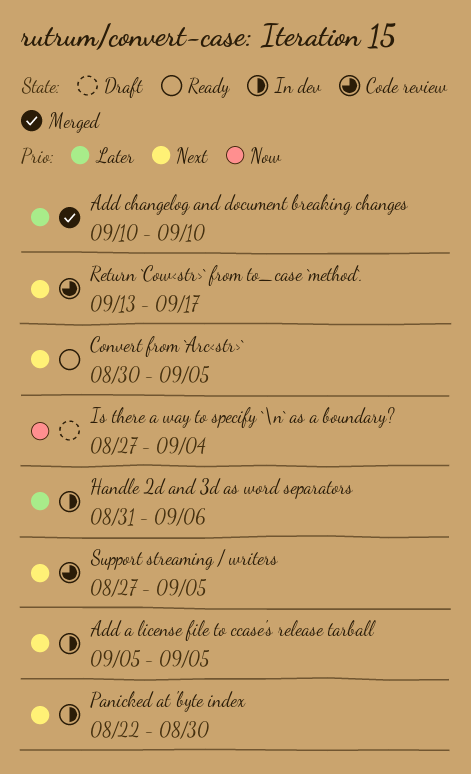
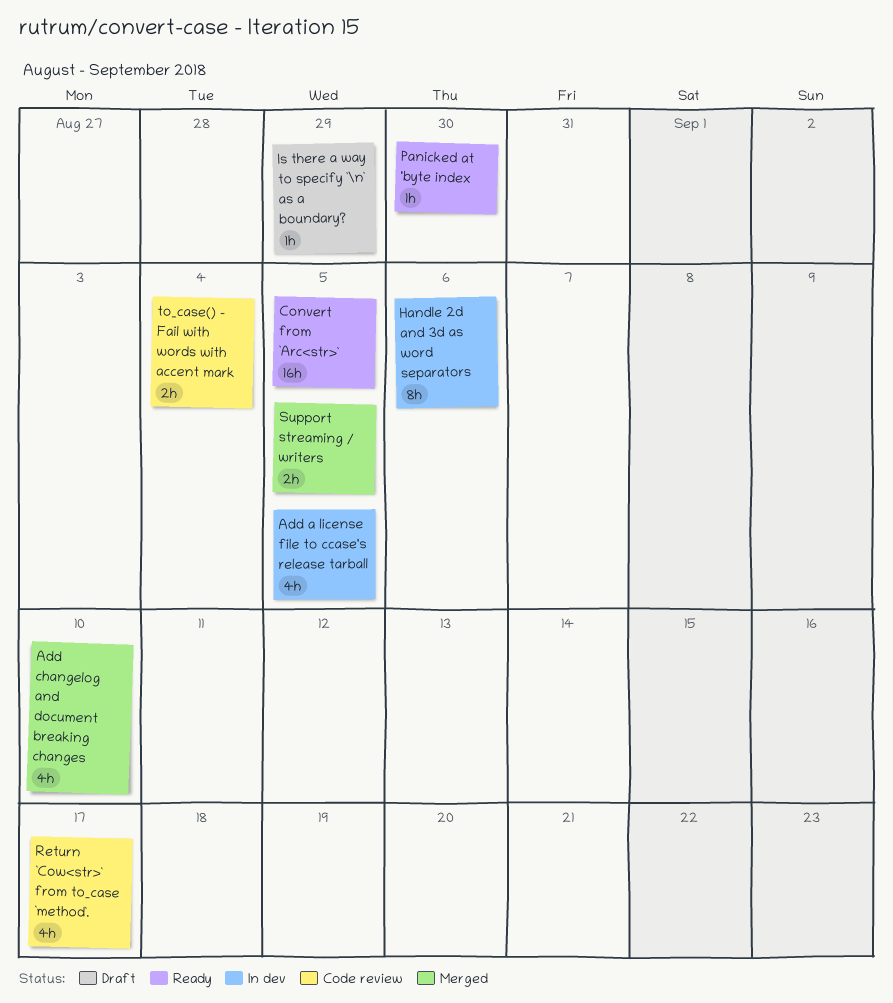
Is there a way to specify `\n` as a boundary?, due: Sep 4 -> Aug 29
Panicked at 'byte index, status: In dev -> Ready
Support streaming / writers, status: Code review -> Merged
to_case() - Fail with words with accent mark: none -> present

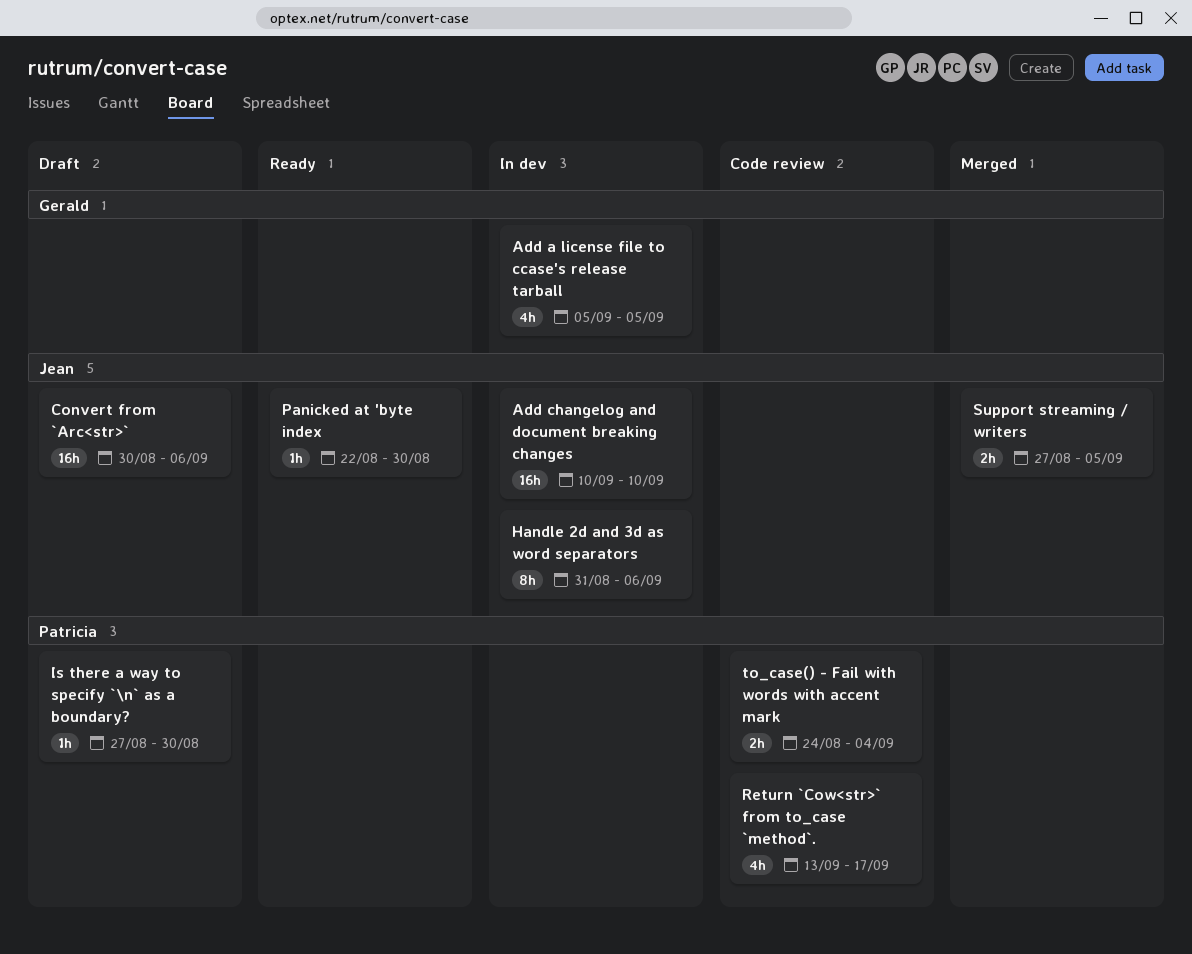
Add changelog and document breaking changes, status: Merged -> In dev
Add changelog and document breaking changes, estimate: 4h -> 16h
Convert from `Arc<str>`, status: Ready -> Draft
Convert from `Arc<str>`, due: Sep 5 -> Sep 6
Is there a way to specify `\n` as a boundary?, due: Aug 29 -> Aug 30

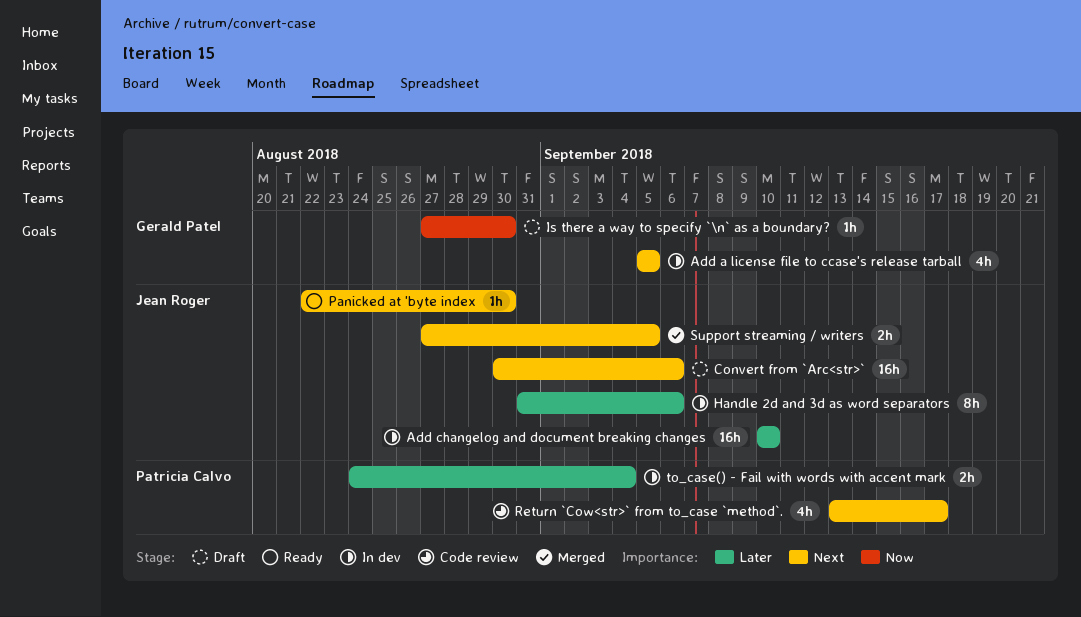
Is there a way to specify `\n` as a boundary?, owner: Patricia Calvo -> Gerald Patel
to_case() - Fail with words with accent mark, status: Code review -> In dev

